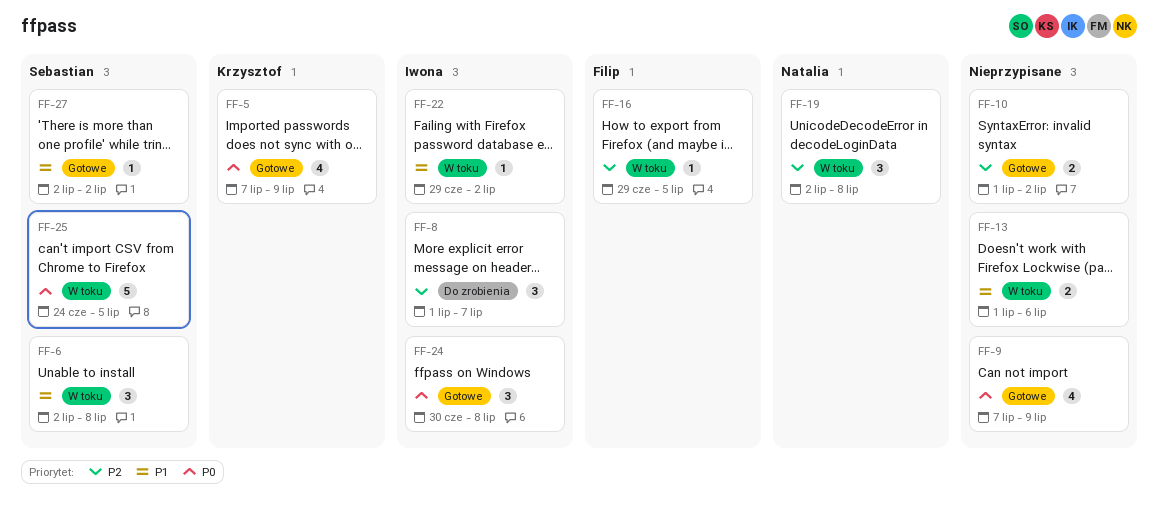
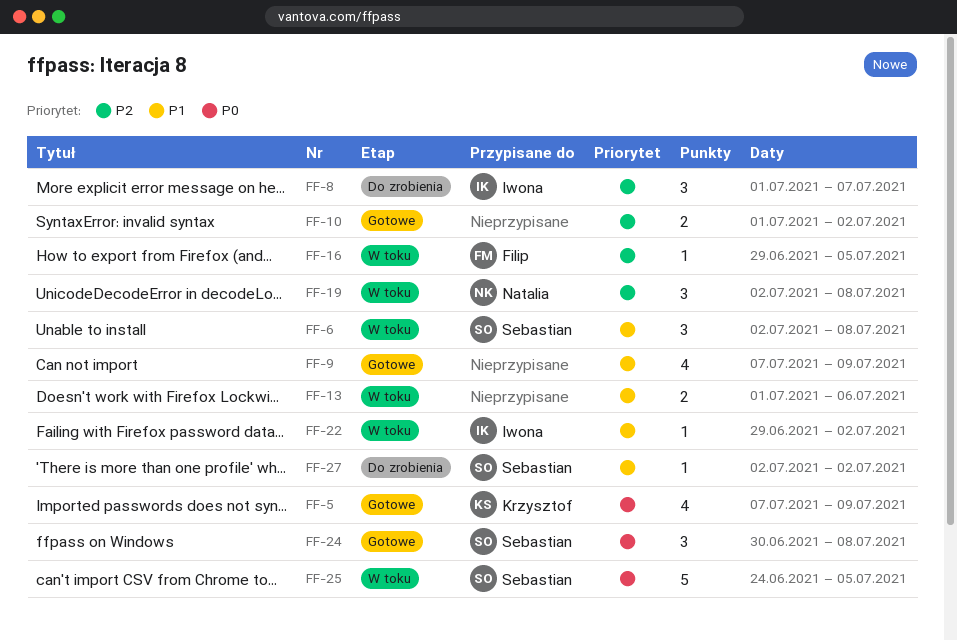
FF-9, priority: P0 -> P1
FF-24, owner: Iwona -> Sebastian
FF-27, status: Gotowe -> Do zrobienia

